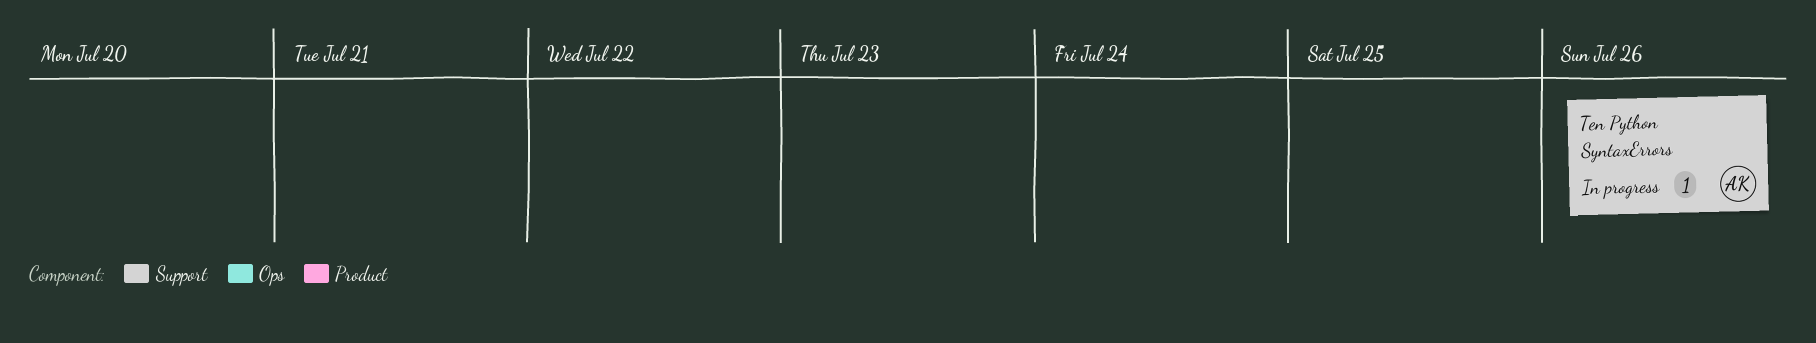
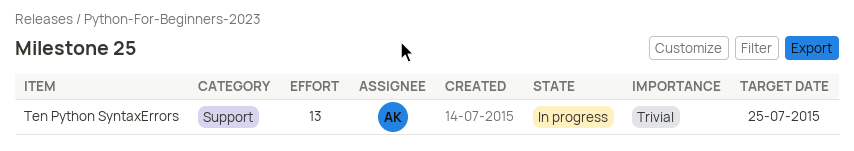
Ten Python SyntaxErrors, estimate: 1 -> 13
Ten Python SyntaxErrors, due: Jul 26 -> Jul 25

